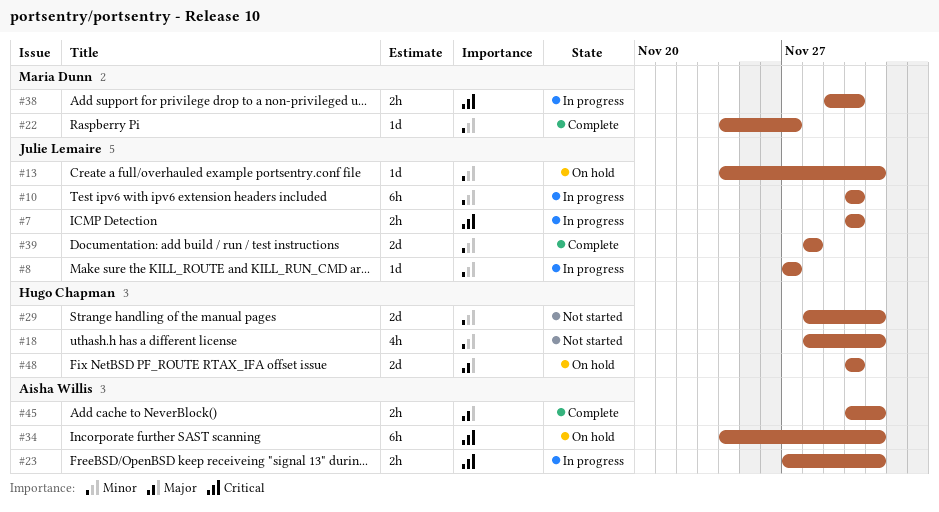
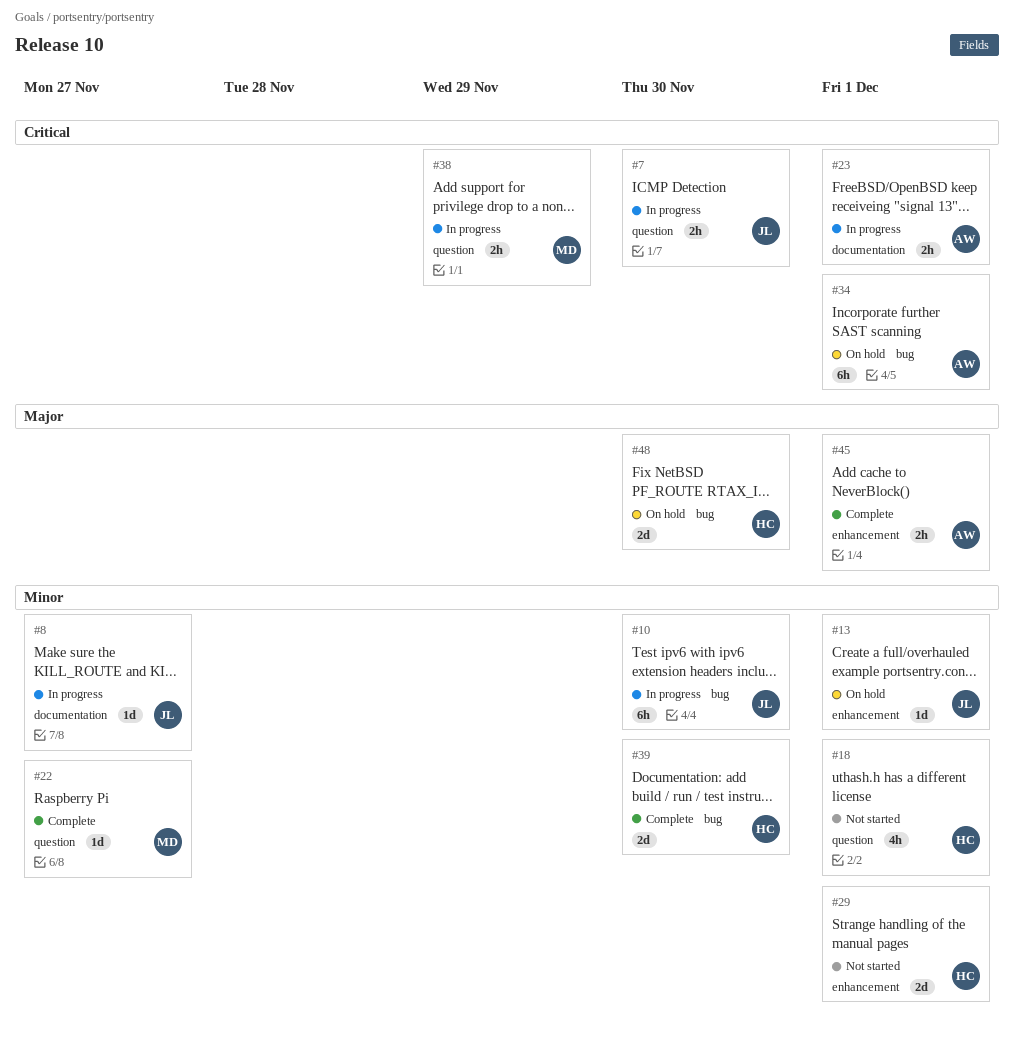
#38, due: Nov 30 -> Nov 29
#39, owner: Julie Lemaire -> Hugo Chapman
#39, due: Nov 28 -> Nov 30

